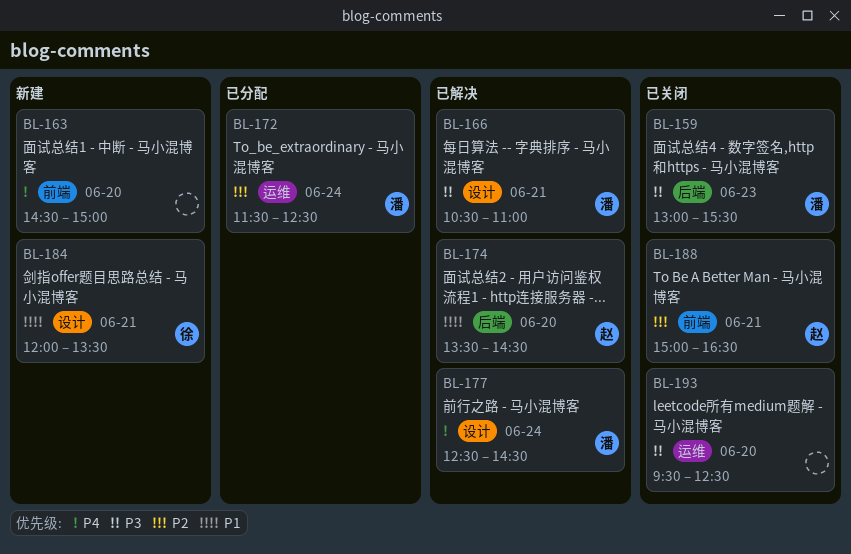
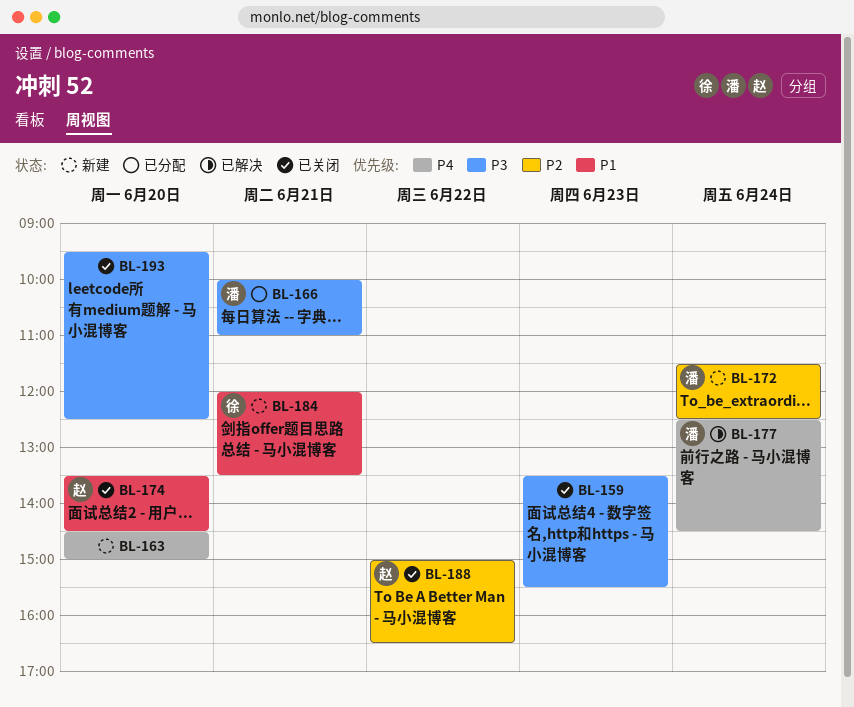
BL-159, owner: 潘 -> none
BL-159, begins: 13:00 -> 13:30
BL-166, status: 已解决 -> 已分配
BL-166, begins: 10:30 -> 10:00
BL-172, status: 已分配 -> 新建
BL-174, status: 已解决 -> 已关闭
BL-188, day: Jun 21 -> Jun 22

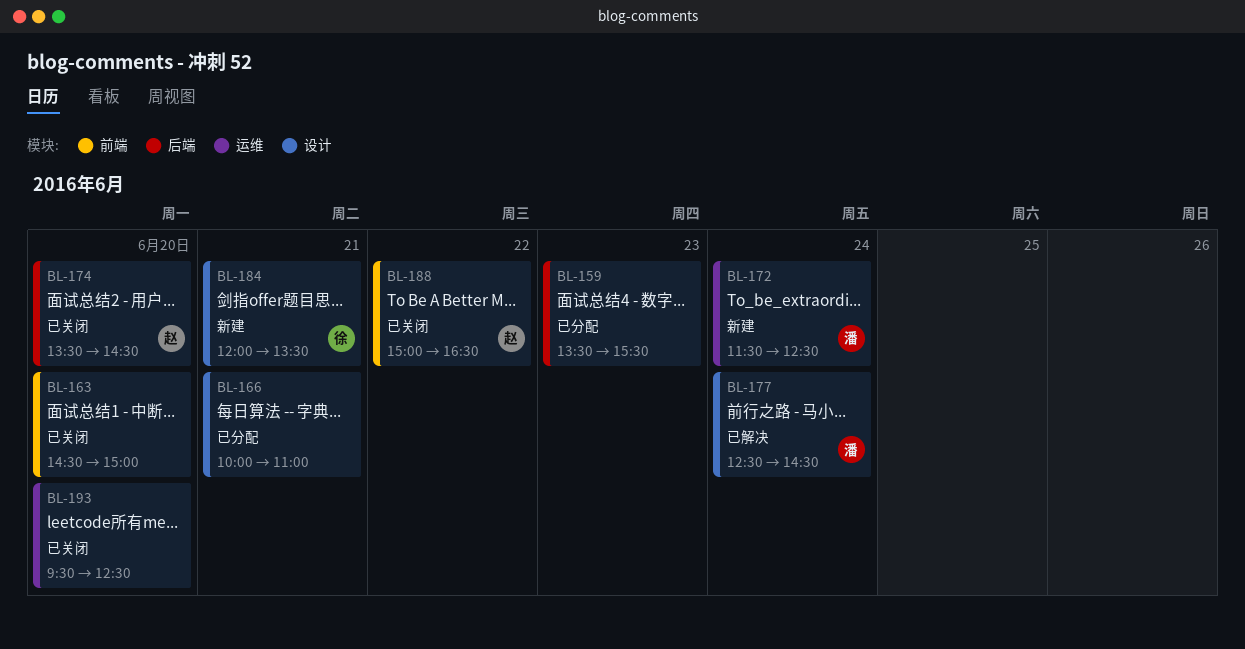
BL-159, status: 已关闭 -> 已分配
BL-163, status: 新建 -> 已关闭
BL-166, owner: 潘 -> none

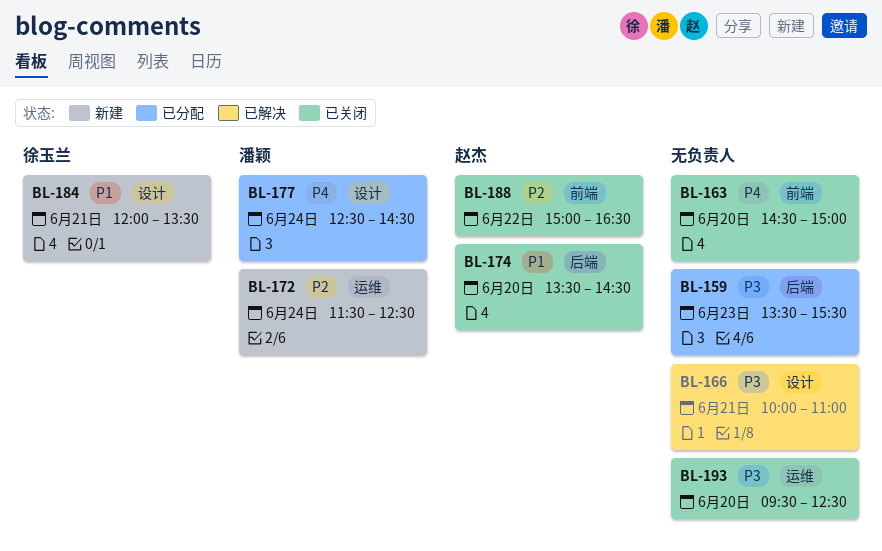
BL-166, status: 已分配 -> 已解决
BL-177, status: 已解决 -> 已分配

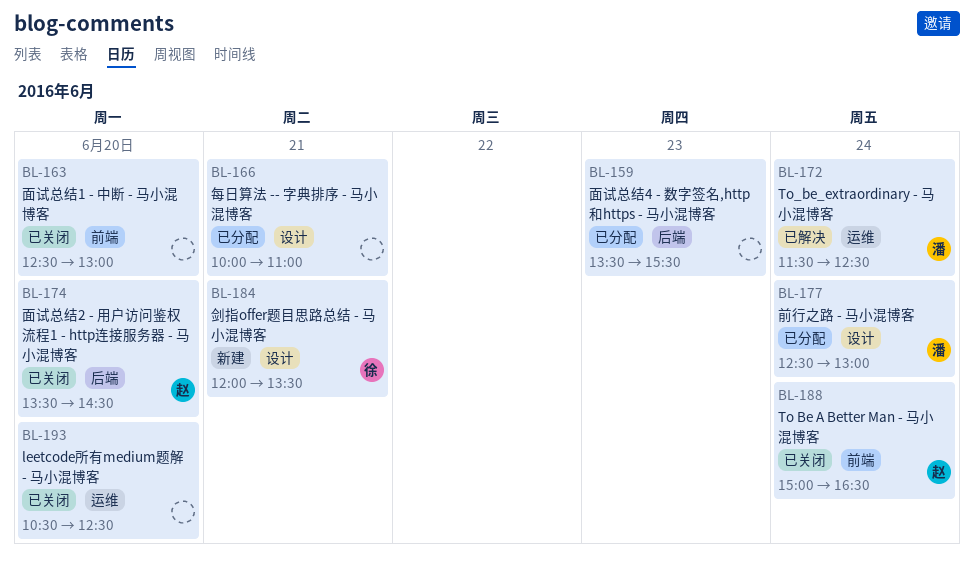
BL-163, begins: 14:30 -> 12:30
BL-163, ends: 15:00 -> 13:00
BL-166, status: 已解决 -> 已分配
BL-172, status: 新建 -> 已解决
BL-177, ends: 14:30 -> 13:00
BL-188, day: Jun 22 -> Jun 24
BL-193, begins: 09:30 -> 10:30

